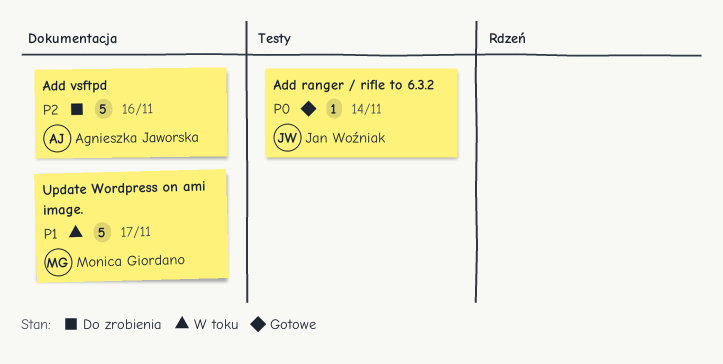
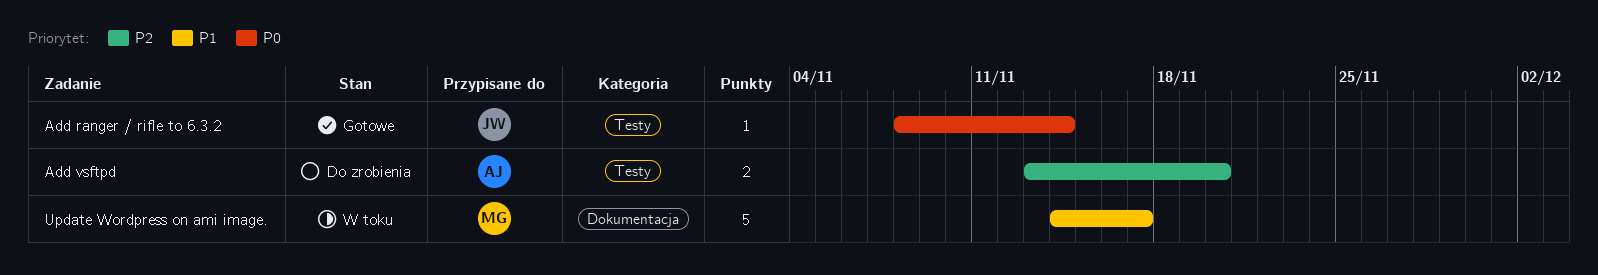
Add vsftpd, label: Dokumentacja -> Testy
Add vsftpd, estimate: 5 -> 2
Add vsftpd, due: Nov 16 -> Nov 20

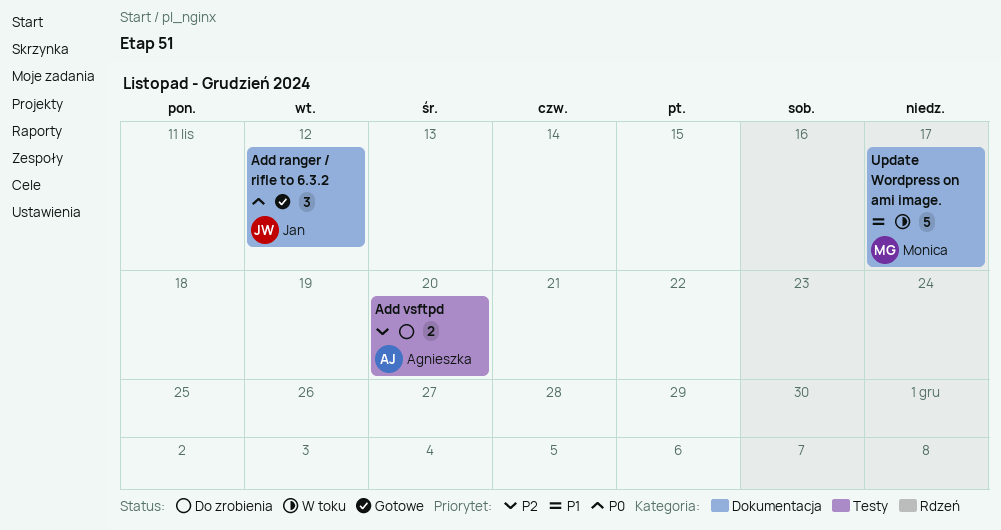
Add ranger / rifle to 6.3.2, label: Testy -> Dokumentacja
Add ranger / rifle to 6.3.2, estimate: 1 -> 3
Add ranger / rifle to 6.3.2, due: Nov 14 -> Nov 12

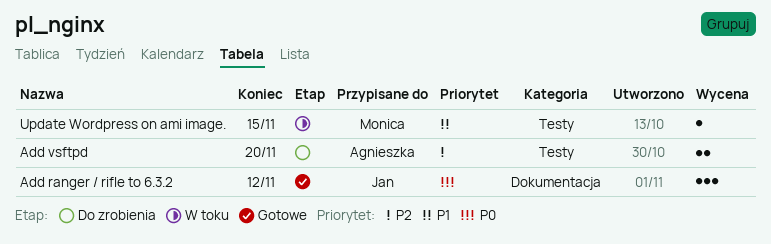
Update Wordpress on ami image., label: Dokumentacja -> Testy
Update Wordpress on ami image., estimate: 5 -> 1
Update Wordpress on ami image., due: Nov 17 -> Nov 15

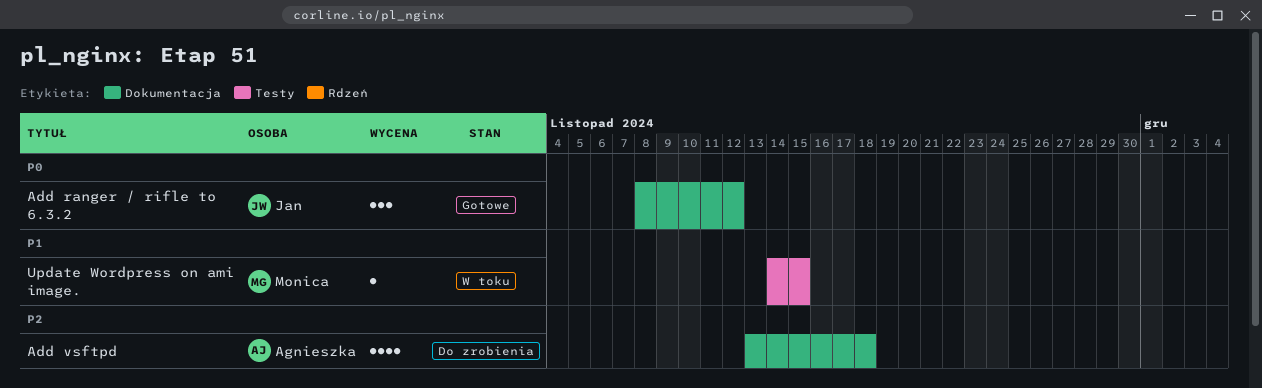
Add vsftpd, label: Testy -> Dokumentacja
Add vsftpd, estimate: 2 -> 4
Add vsftpd, due: Nov 20 -> Nov 18

